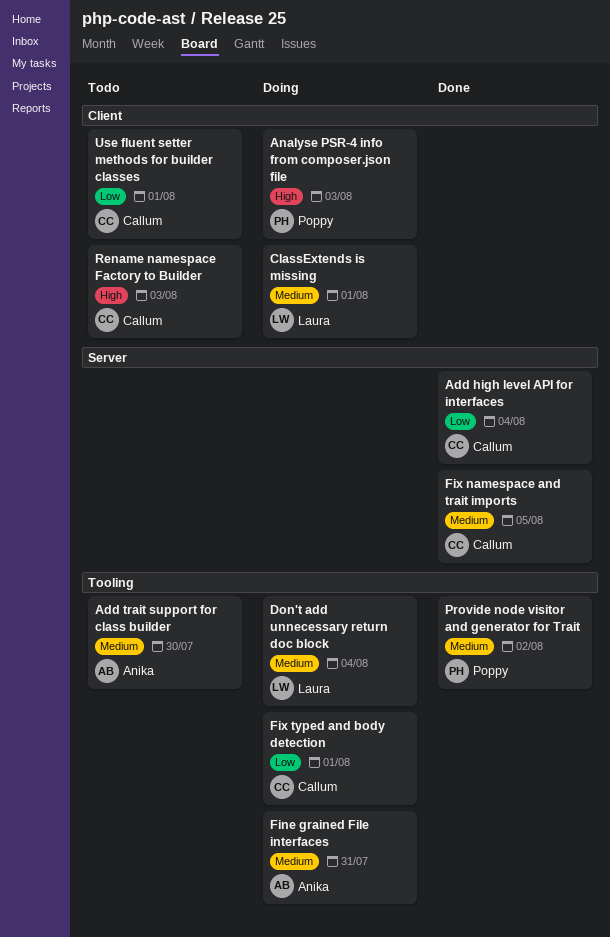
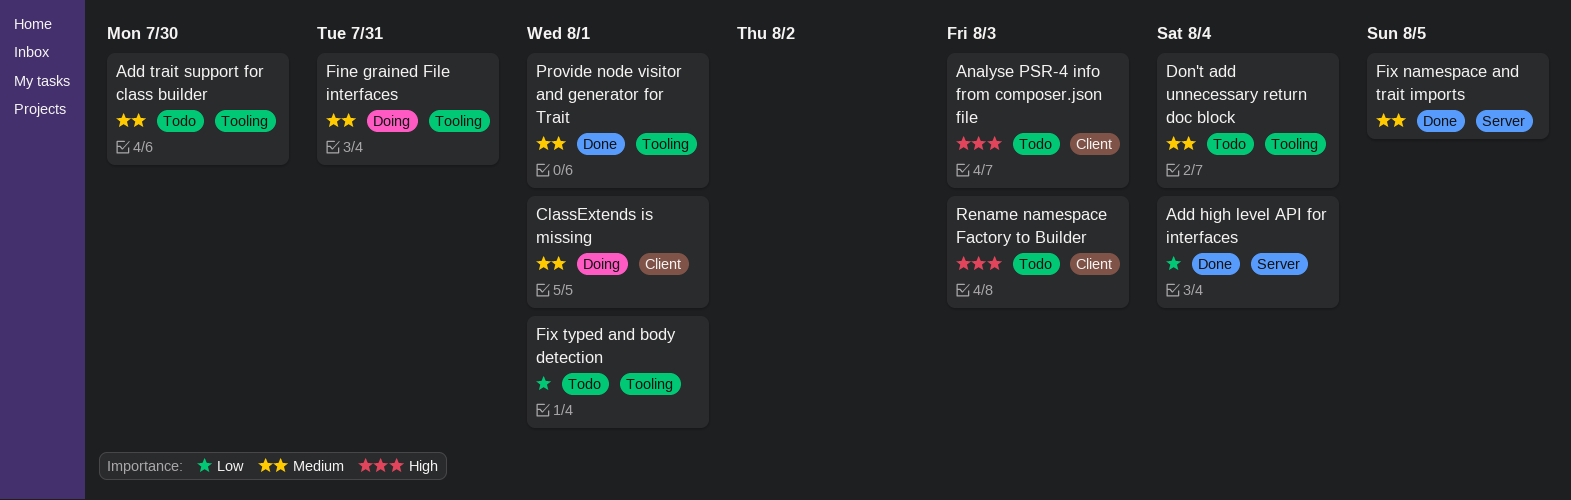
Analyse PSR-4 info from composer.json file, status: Doing -> Todo
Don't add unnecessary return doc block, status: Doing -> Todo
Fix typed and body detection, status: Doing -> Todo
Provide node visitor and generator for Trait, due: Aug 2 -> Aug 1
Use fluent setter methods for builder classes: present -> none

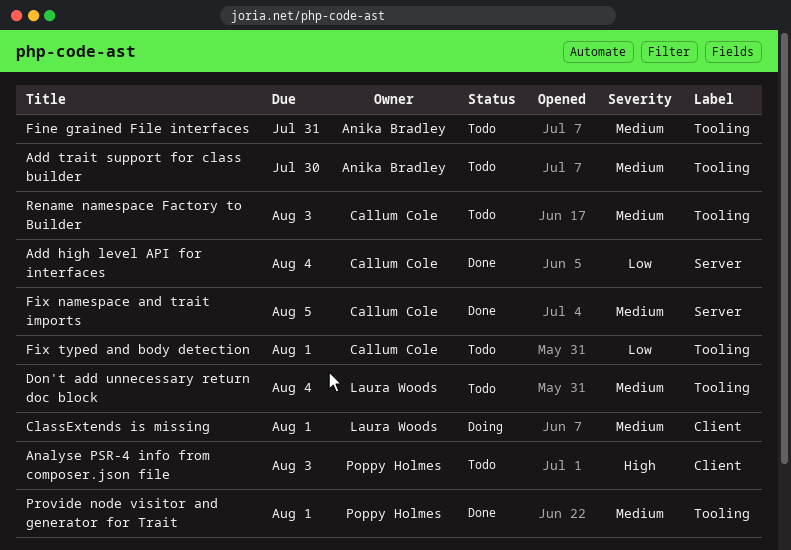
Fine grained File interfaces, status: Doing -> Todo
Rename namespace Factory to Builder, priority: High -> Medium
Rename namespace Factory to Builder, label: Client -> Tooling

